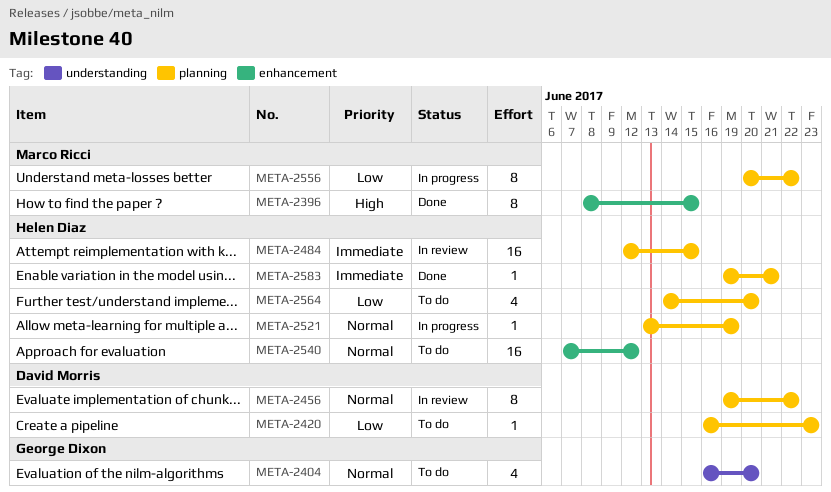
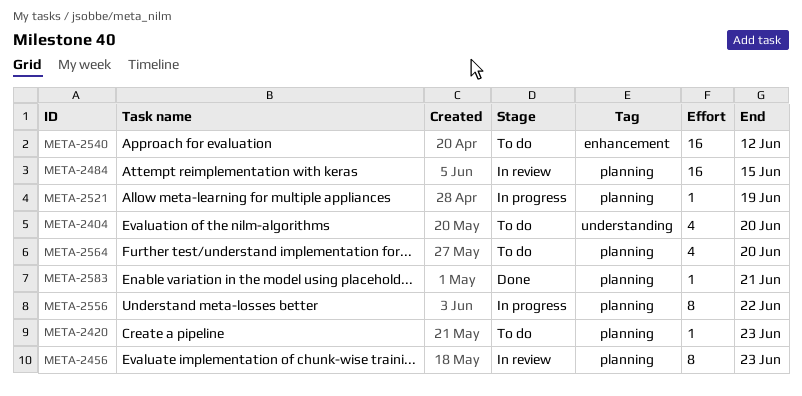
META-2396: present -> none
META-2456, due: Jun 22 -> Jun 23

